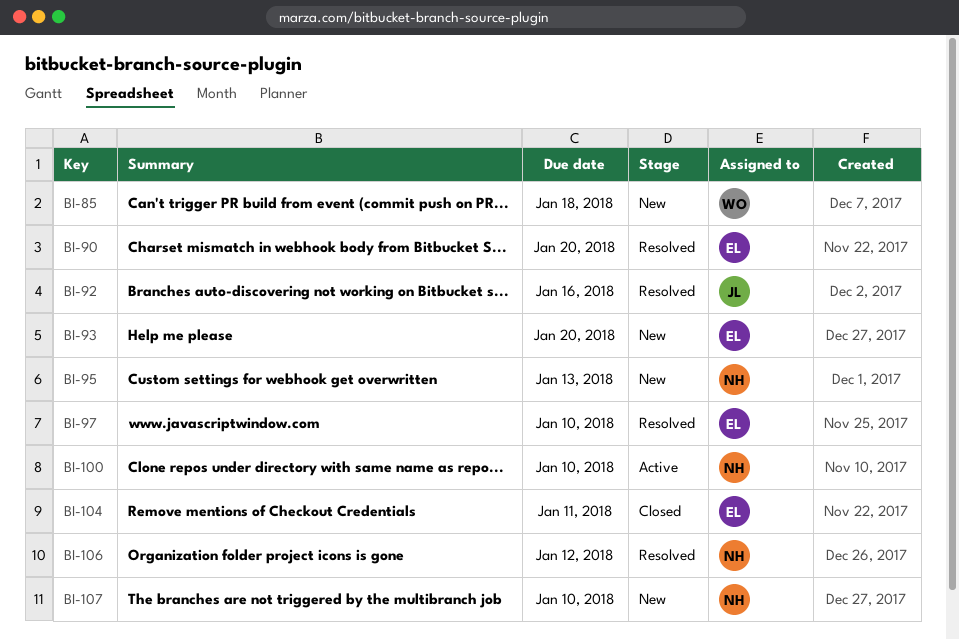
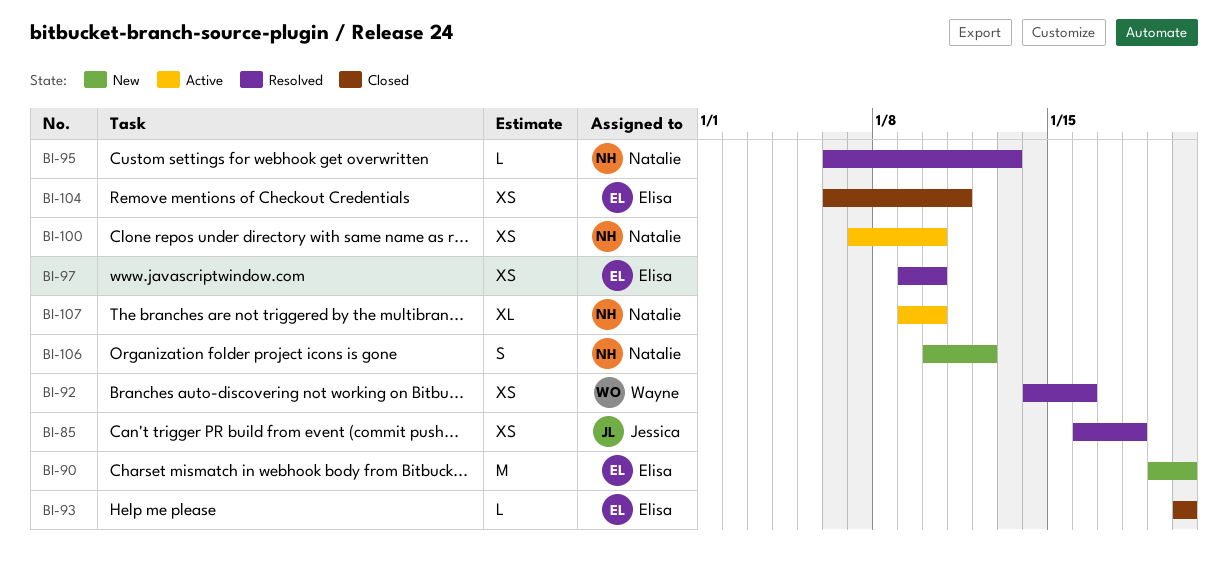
BI-85, status: New -> Resolved
BI-85, owner: Wayne -> Jessica
BI-90, status: Resolved -> New
BI-92, owner: Jessica -> Wayne
BI-93, status: New -> Closed
BI-95, status: New -> Resolved
BI-106, status: Resolved -> New
BI-107, status: New -> Active

